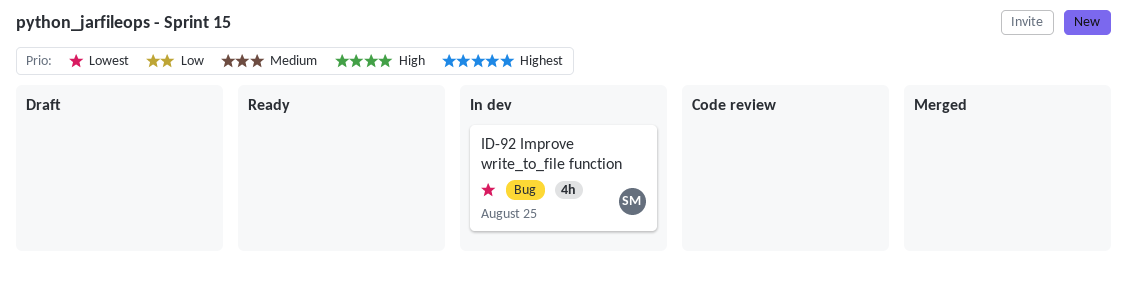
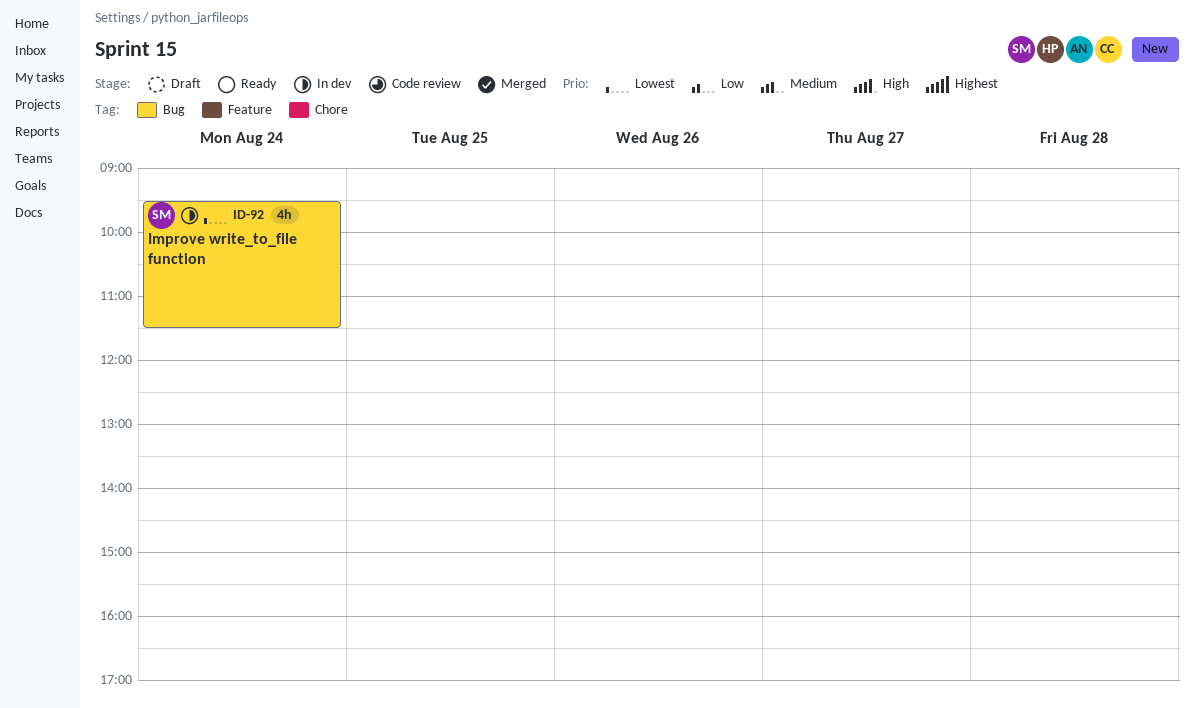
ID-92, day: Aug 25 -> Aug 24

